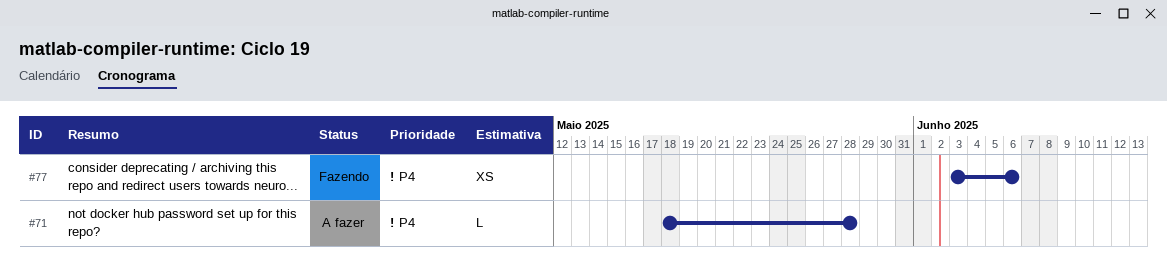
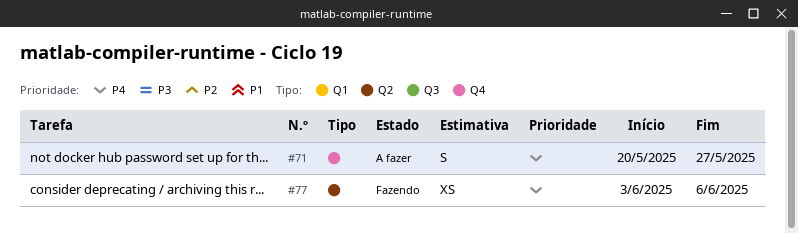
#71, estimate: L -> S
#71, start: May 18 -> May 20
#71, due: May 28 -> May 27

